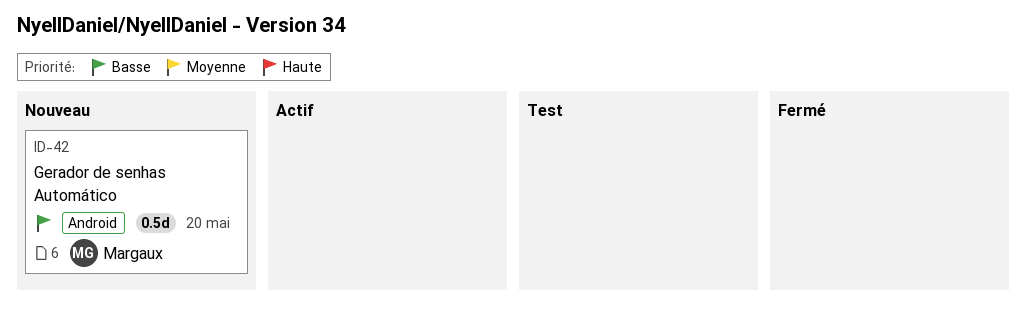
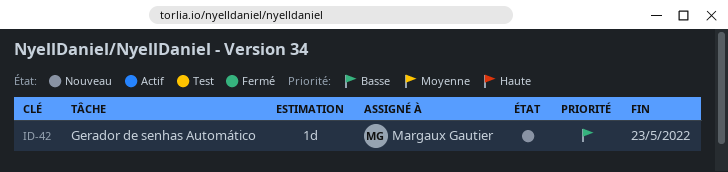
ID-42, estimate: 0.5d -> 1d
ID-42, due: May 20 -> May 23

